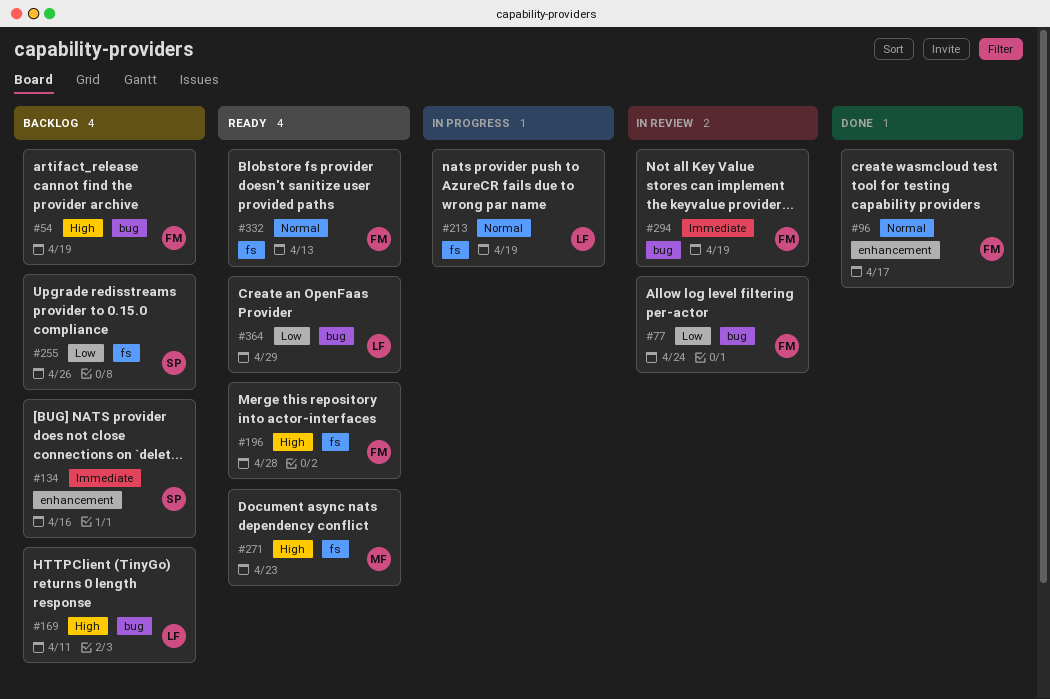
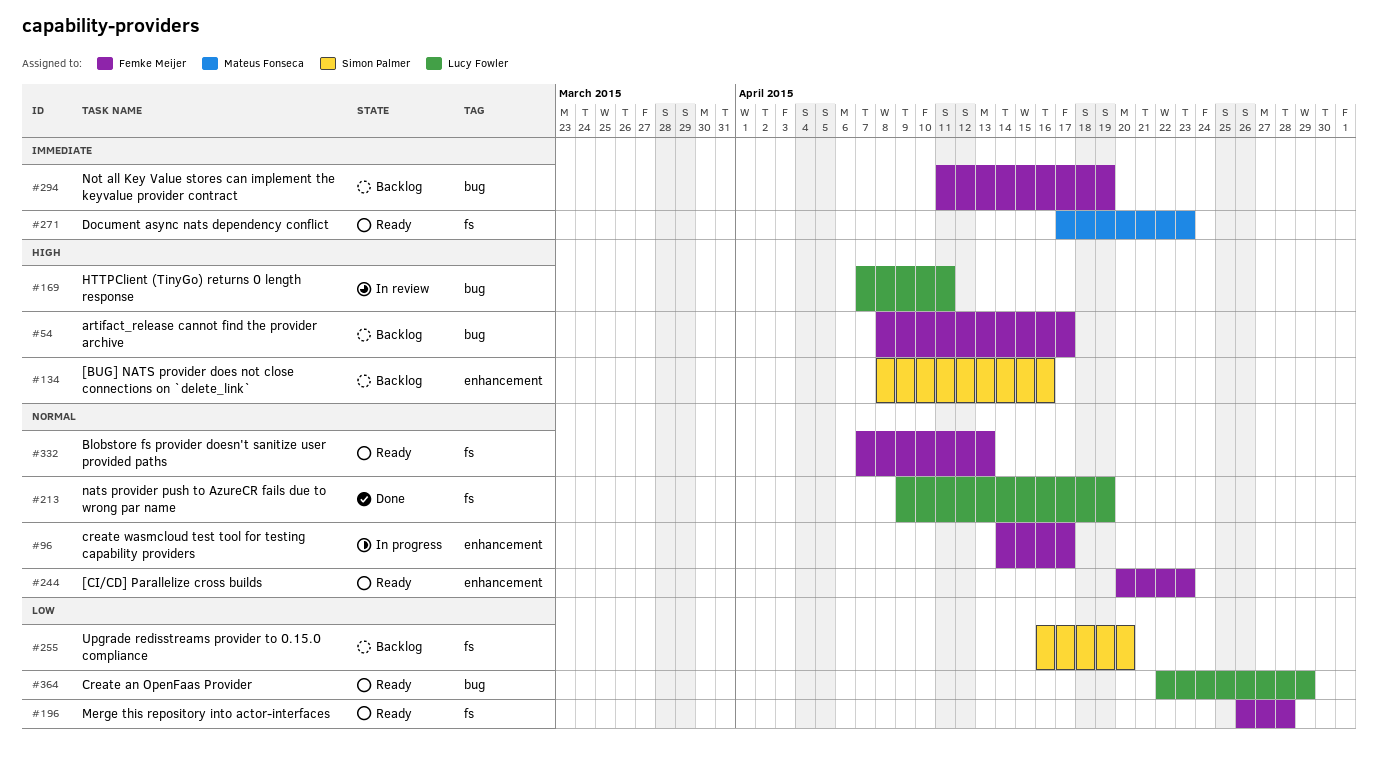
#54, due: Apr 19 -> Apr 17
#77: present -> none
#96, status: Done -> In progress
#134, priority: Immediate -> High
#169, status: Backlog -> In review
#196, priority: High -> Low
#213, status: In progress -> Done
#244: none -> present
#255, due: Apr 26 -> Apr 20
#271, priority: High -> Immediate
#294, status: In review -> Backlog

